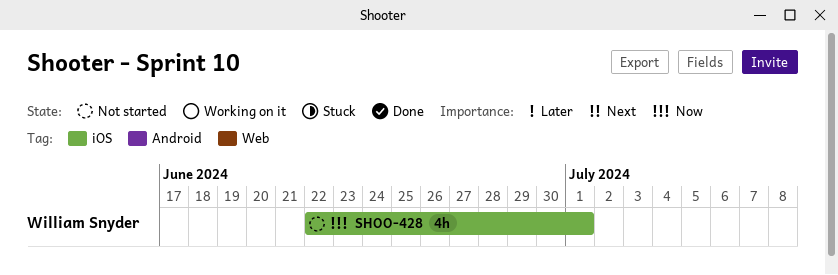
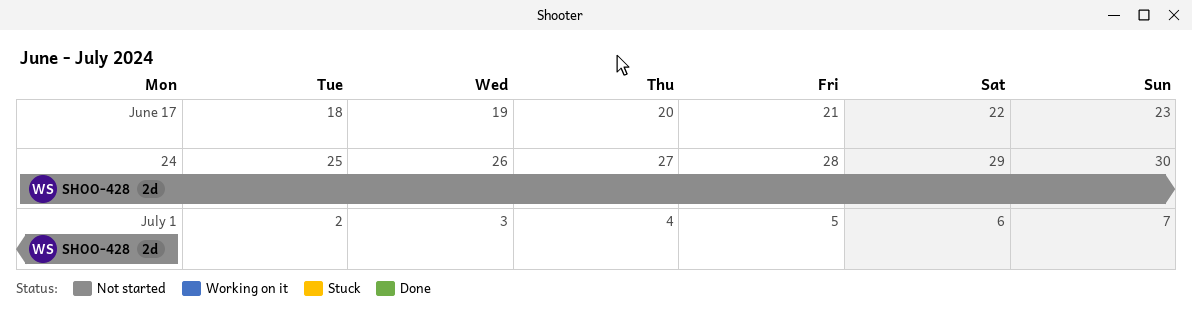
SHOO-428, estimate: 4h -> 2d
SHOO-428, start: Jun 22 -> Jun 24

